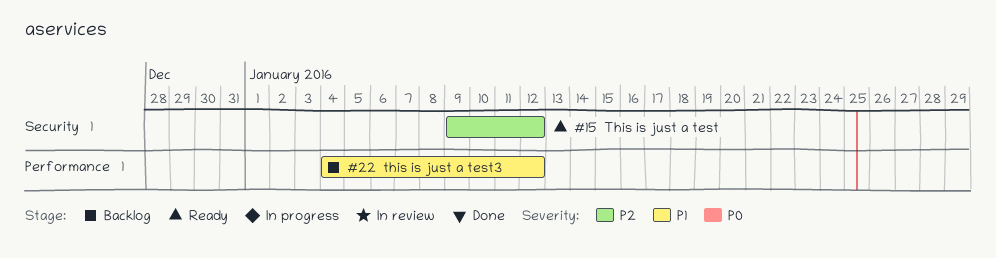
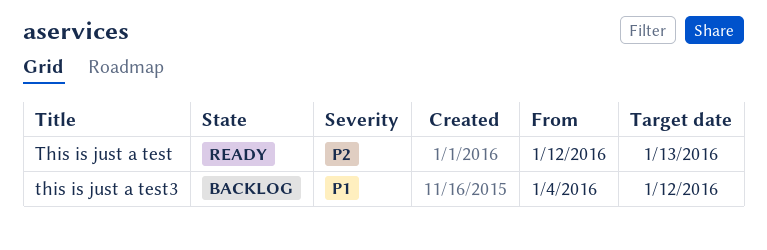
This is just a test, start: Jan 9 -> Jan 12
This is just a test, due: Jan 12 -> Jan 13

